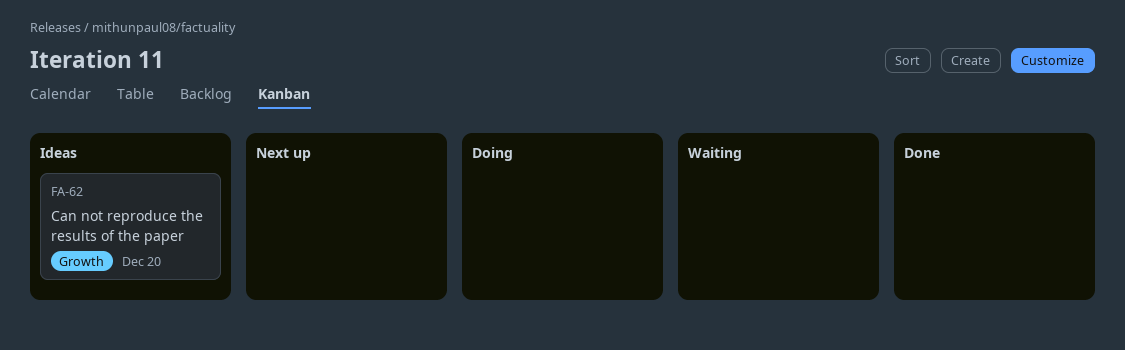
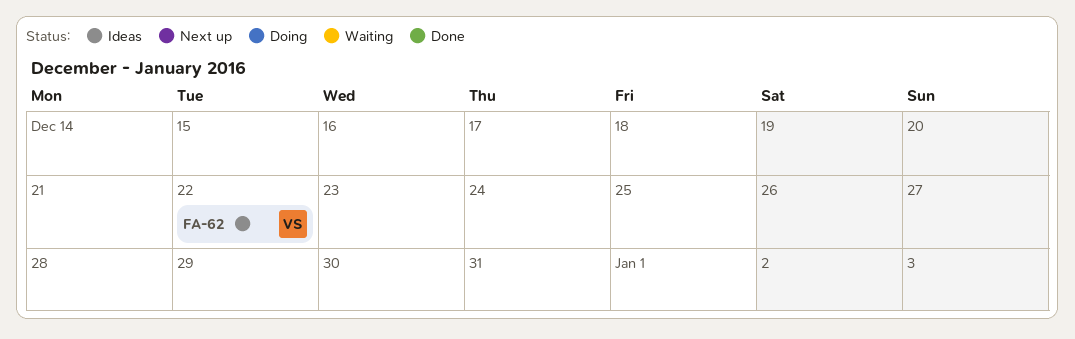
FA-62, due: Dec 20 -> Dec 22

